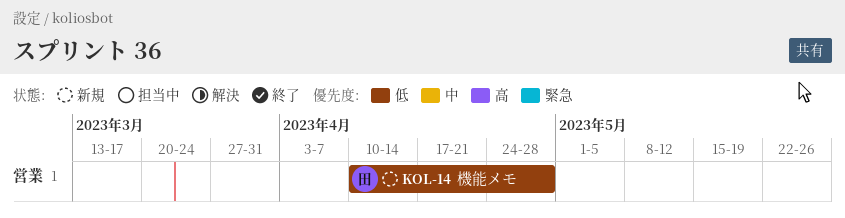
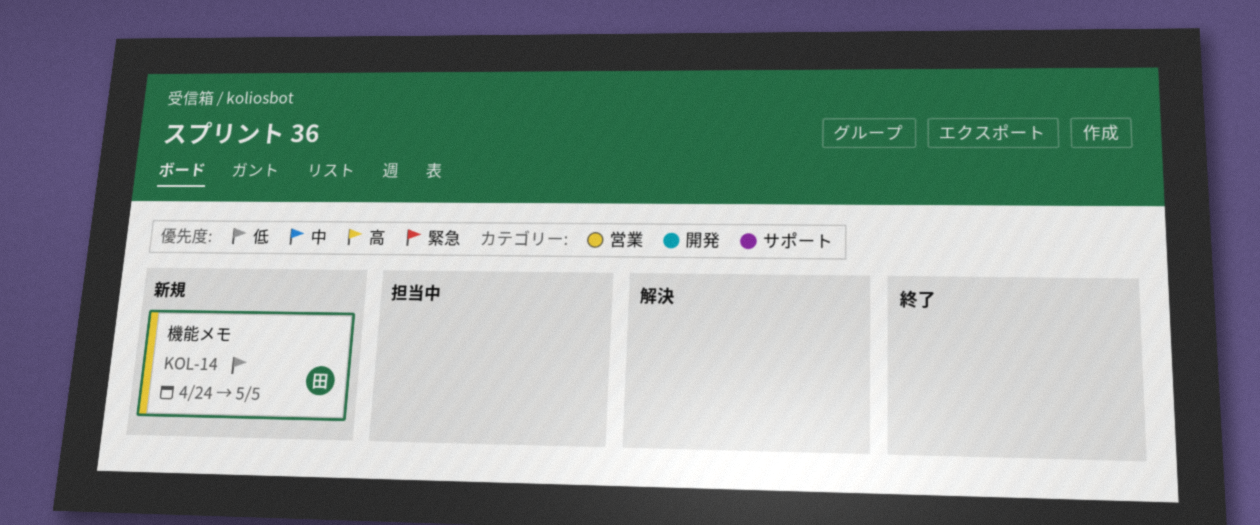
KOL-14, start: Apr 10 -> Apr 24
KOL-14, due: Apr 28 -> May 5

